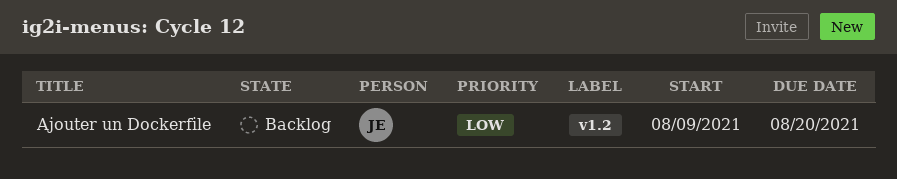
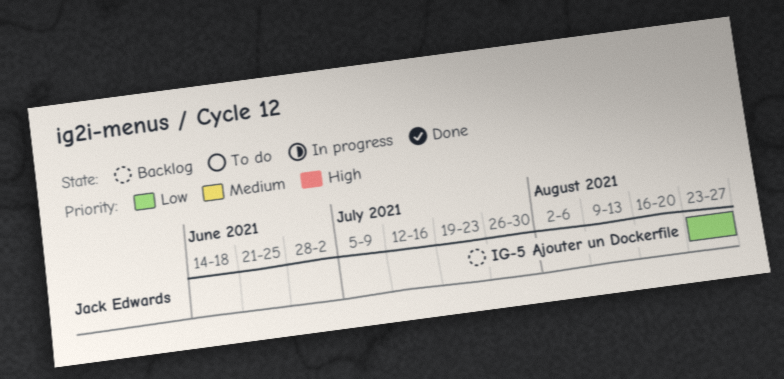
Ajouter un Dockerfile, start: Aug 9 -> Aug 23
Ajouter un Dockerfile, due: Aug 20 -> Aug 27

